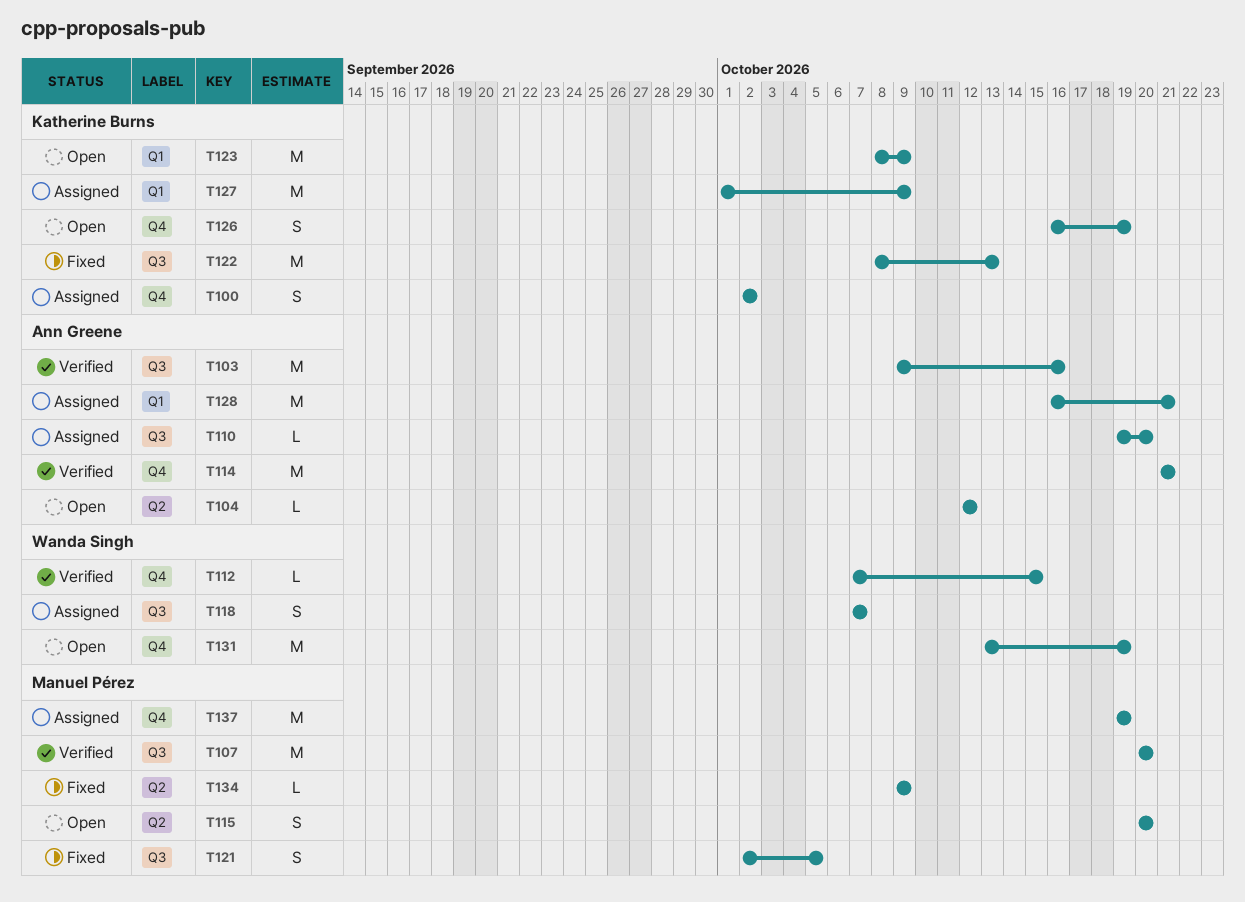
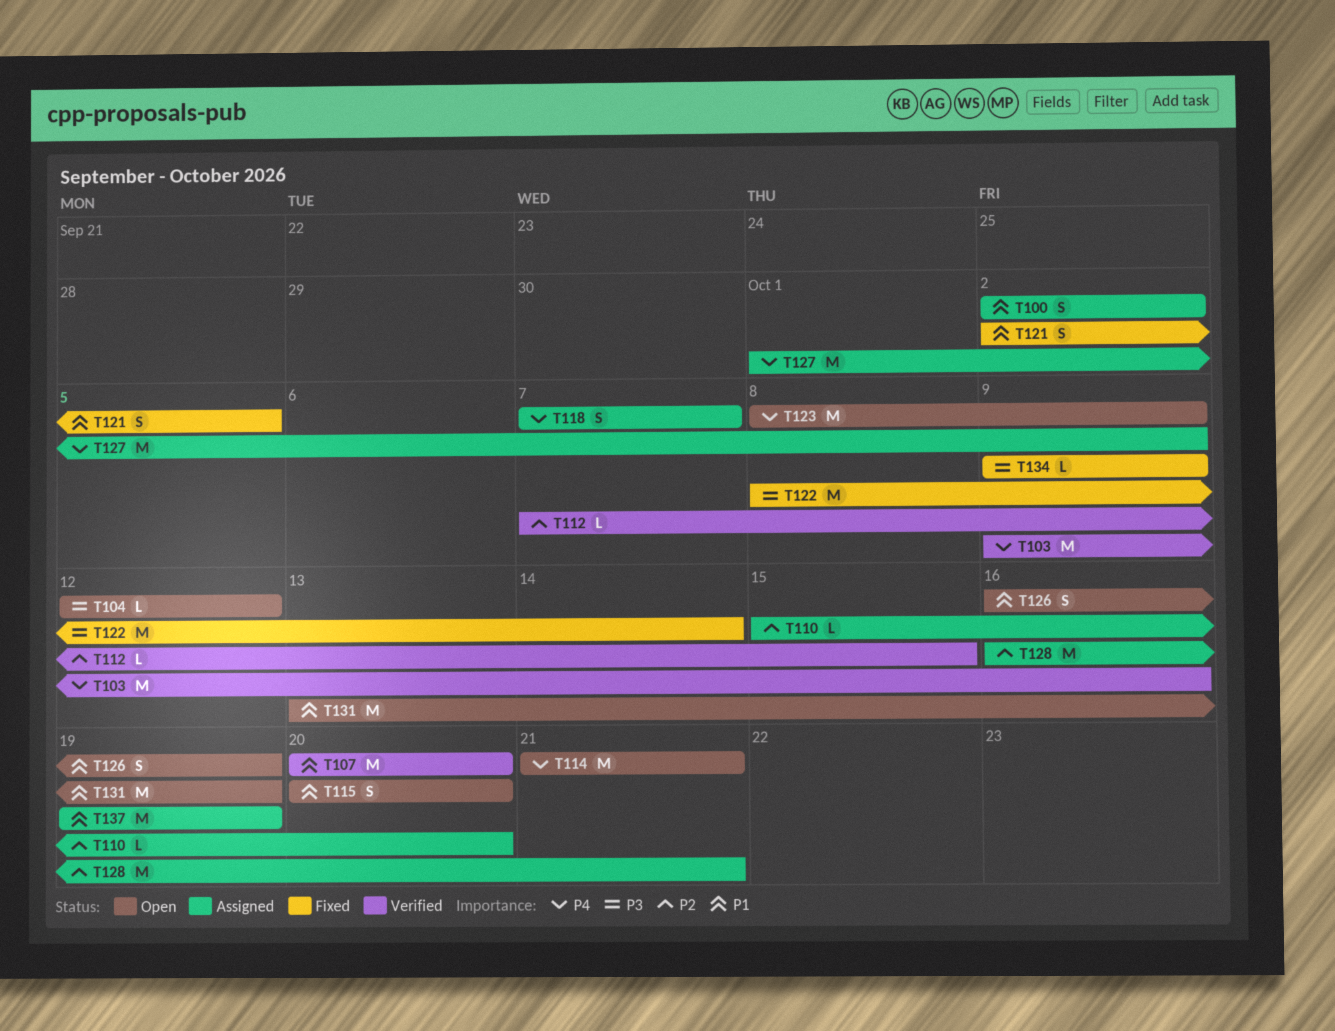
T110, start: Oct 19 -> Oct 15
T114, status: Verified -> Open
T122, due: Oct 13 -> Oct 14

